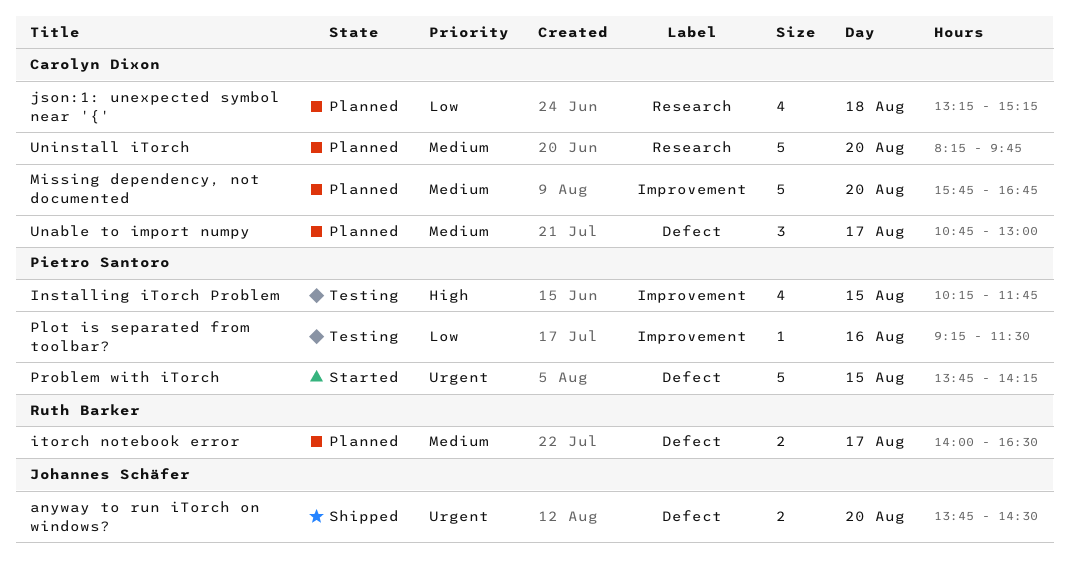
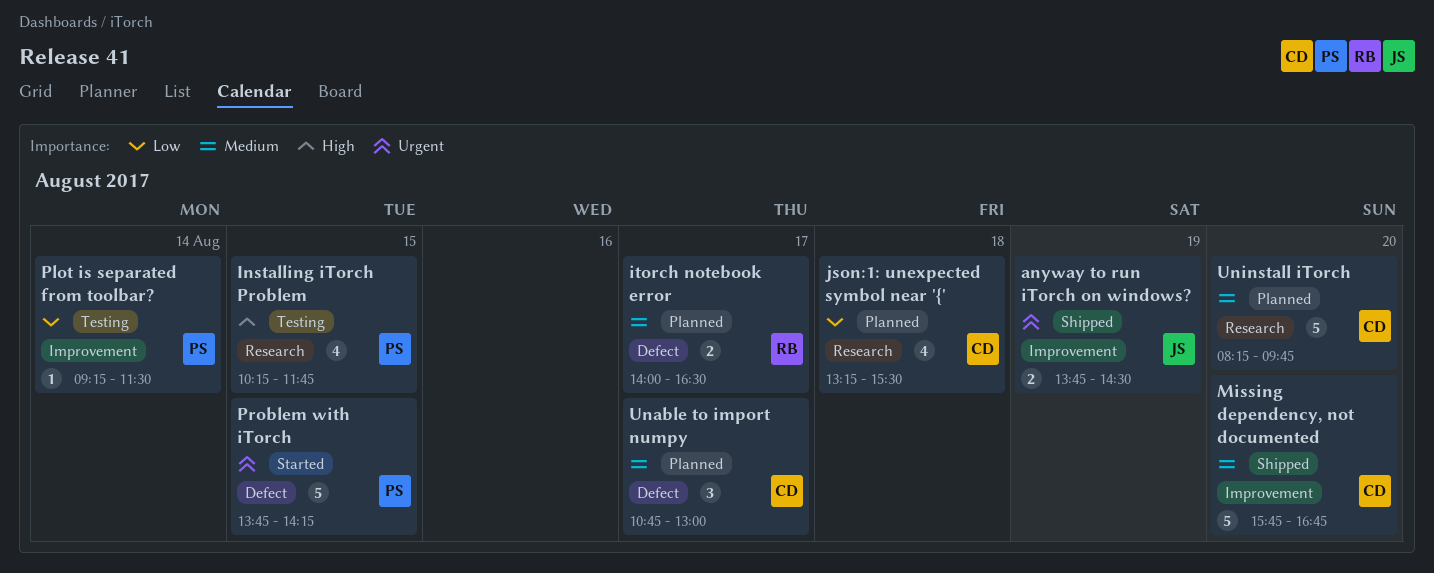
anyway to run iTorch on windows?, label: Defect -> Improvement
anyway to run iTorch on windows?, day: Aug 20 -> Aug 19
Installing iTorch Problem, label: Improvement -> Research
json:1: unexpected symbol near '{', ends: 15:15 -> 15:30
Missing dependency, not documented, status: Planned -> Shipped
Plot is separated from toolbar?, day: Aug 16 -> Aug 14

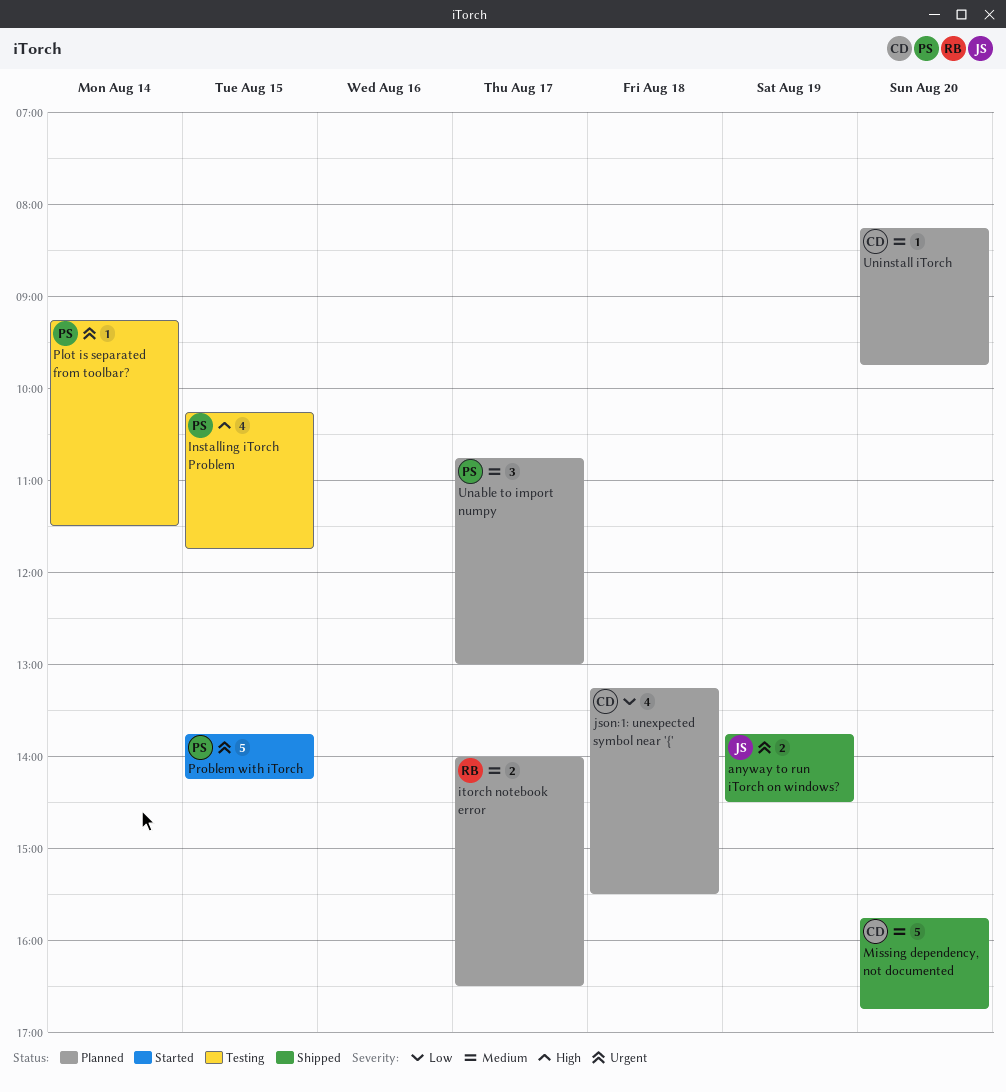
Plot is separated from toolbar?, priority: Low -> Urgent
Unable to import numpy, owner: CD -> PS
Uninstall iTorch, estimate: 5 -> 1

